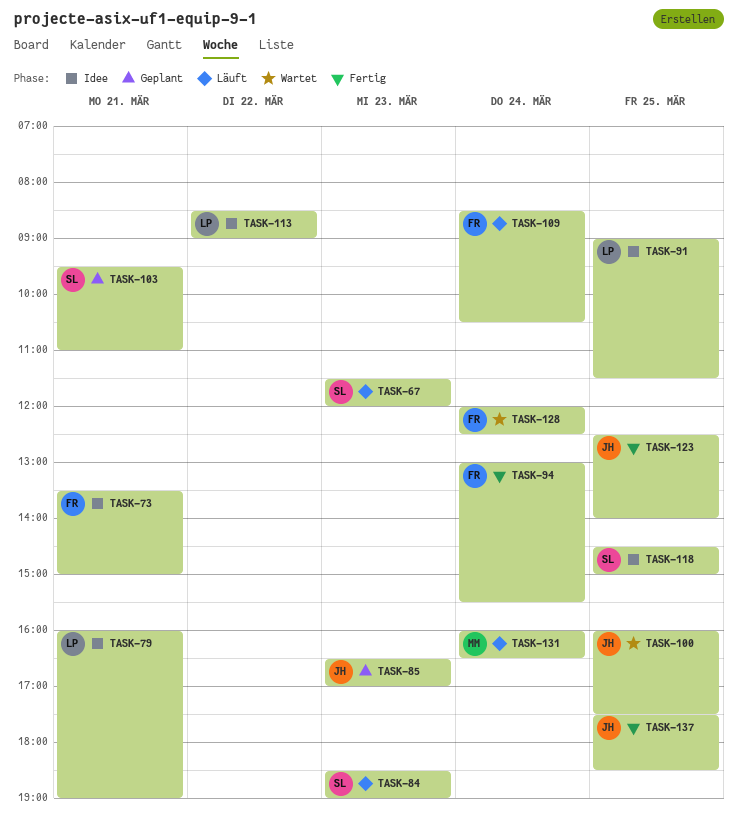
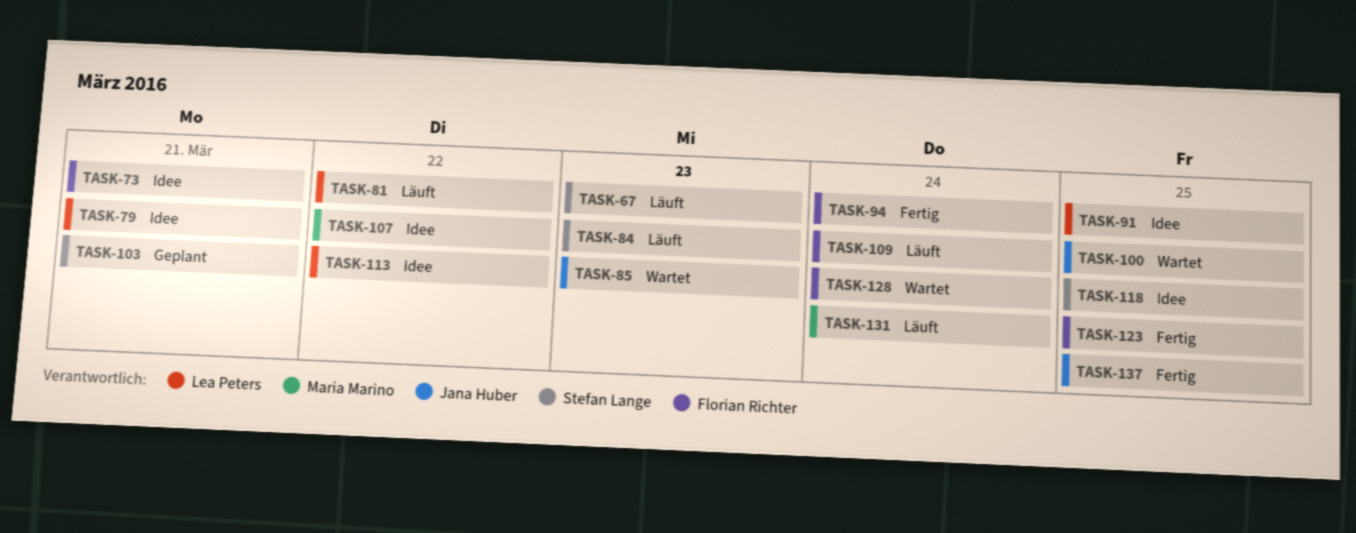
TASK-81: none -> present
TASK-85, status: Geplant -> Wartet
TASK-107: none -> present
TASK-123, owner: Jana Huber -> Florian Richter

